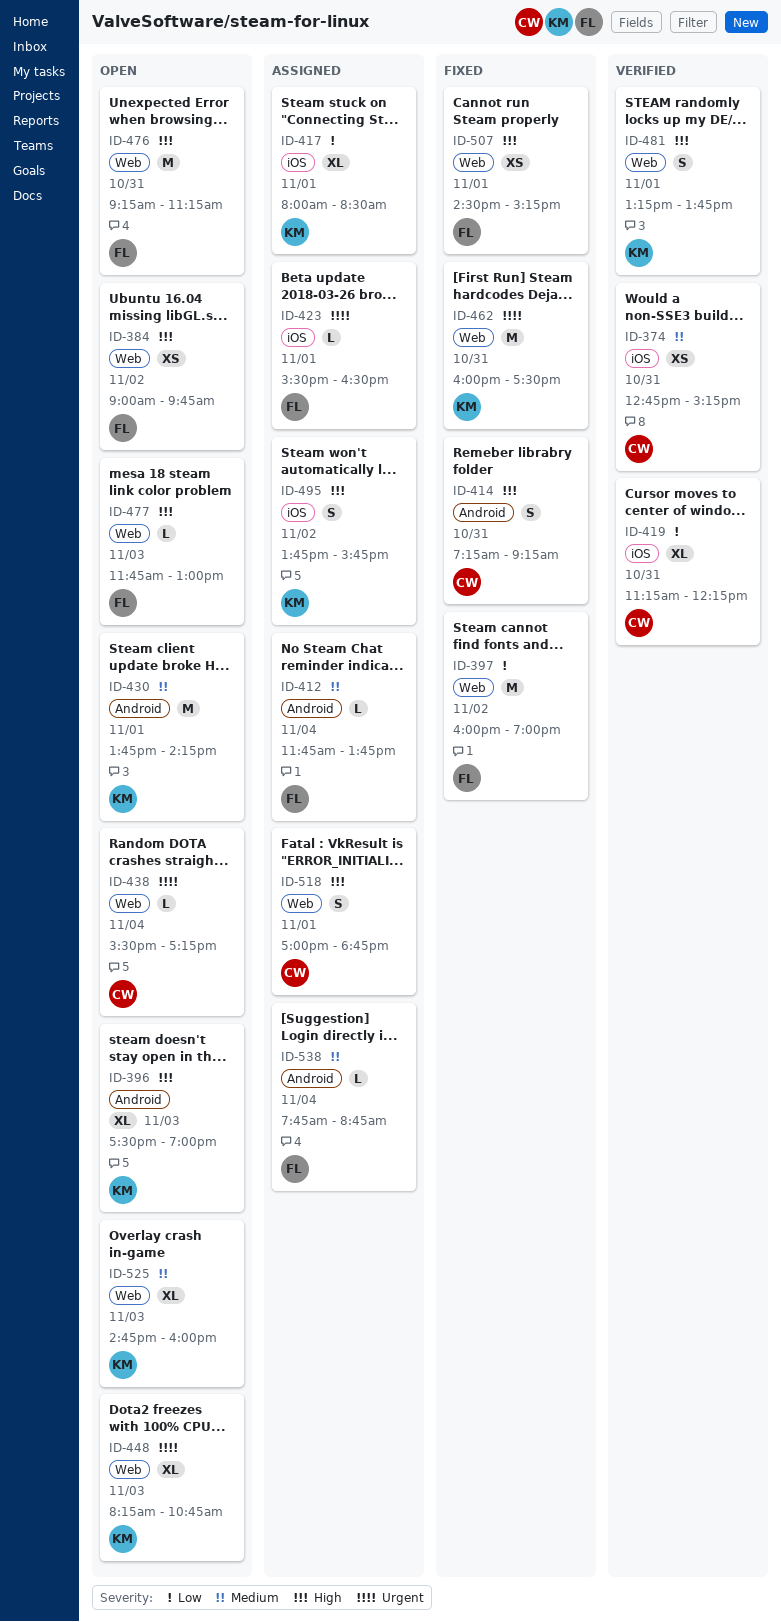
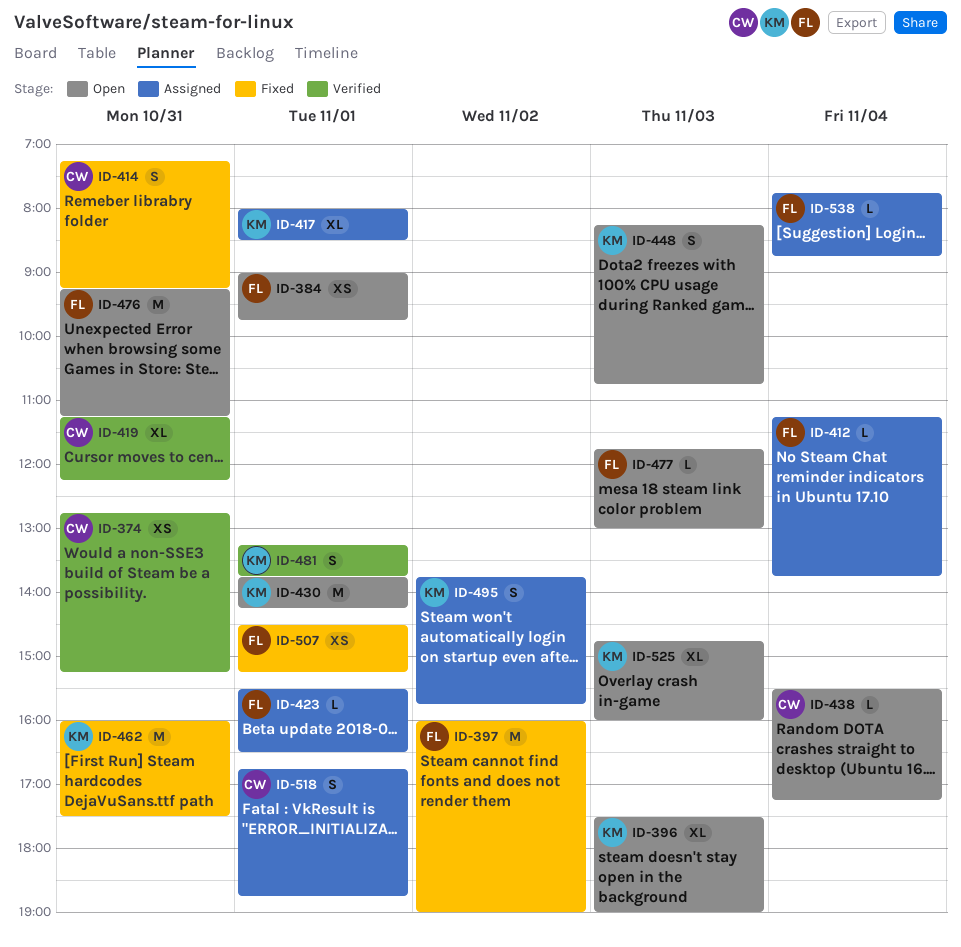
ID-384, day: Nov 2 -> Nov 1
ID-412, begins: 11:45 -> 11:15
ID-448, estimate: XL -> S
ID-518, begins: 17:00 -> 16:45

